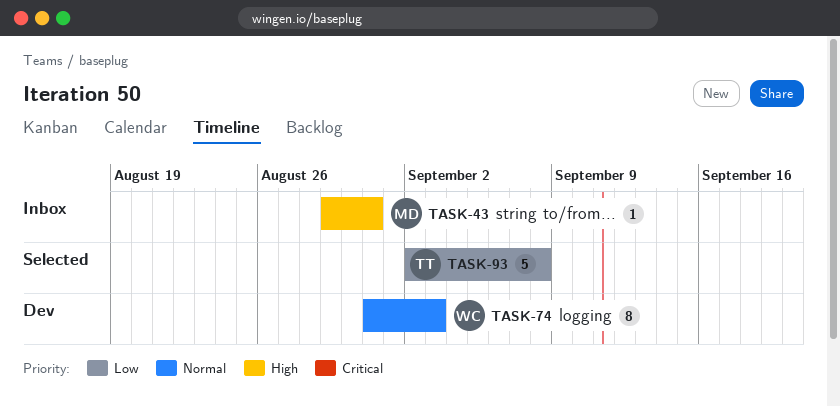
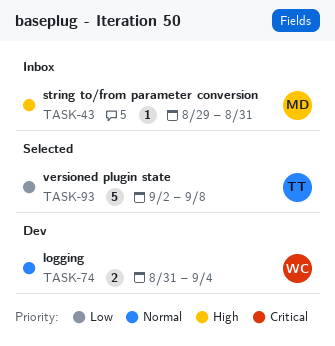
TASK-74, estimate: 8 -> 2
TASK-74, due: Sep 3 -> Sep 4

